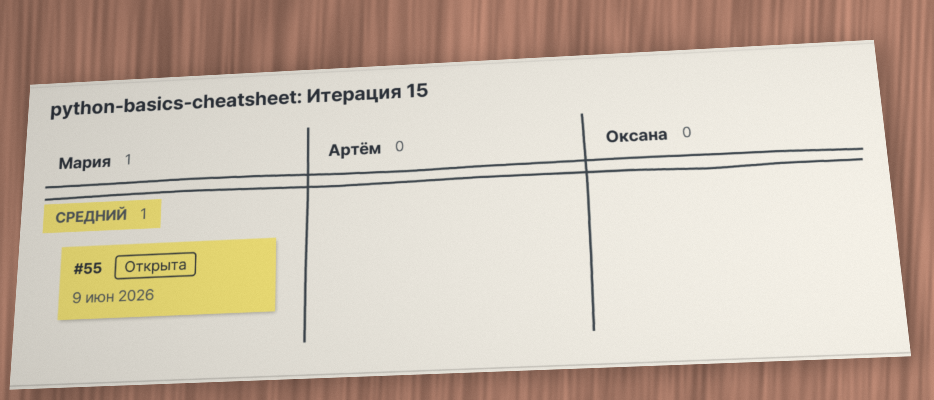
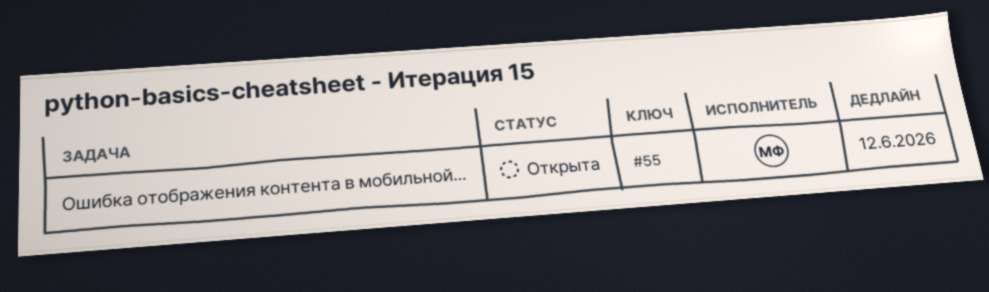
#55, due: Jun 9 -> Jun 12

